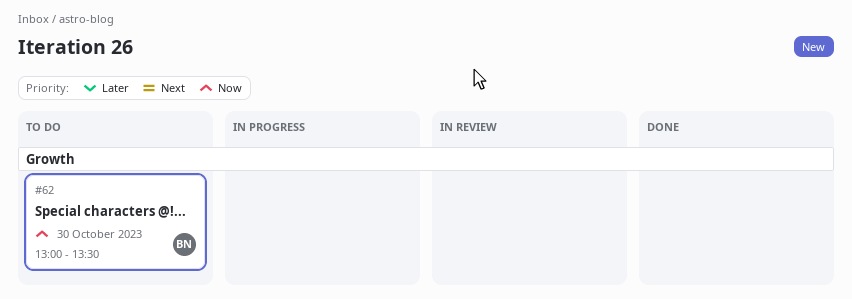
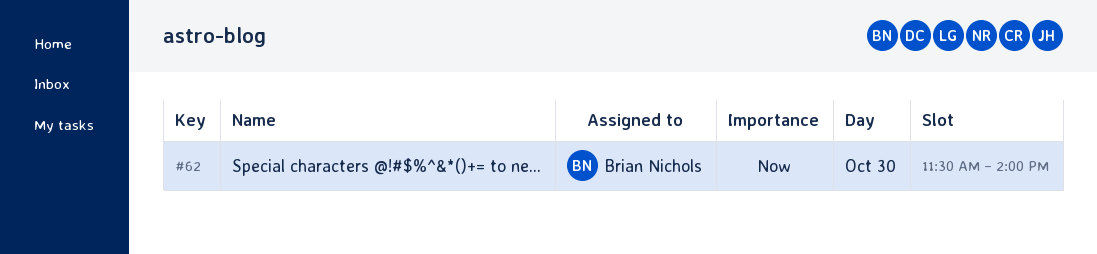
#62, begins: 13:00 -> 11:30
#62, ends: 13:30 -> 14:00

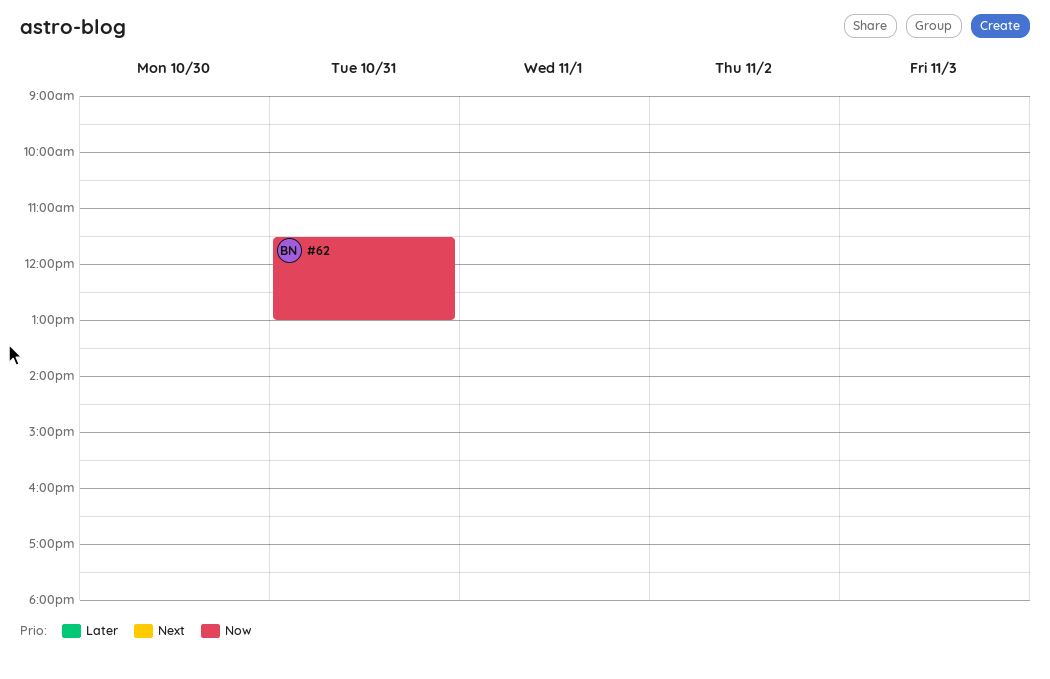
#62, day: Oct 30 -> Oct 31
#62, ends: 14:00 -> 13:00

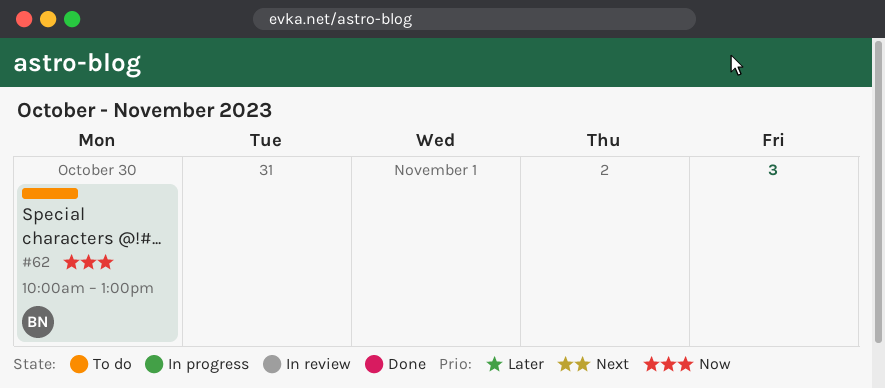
#62, day: Oct 31 -> Oct 30
#62, begins: 11:30 -> 10:00

